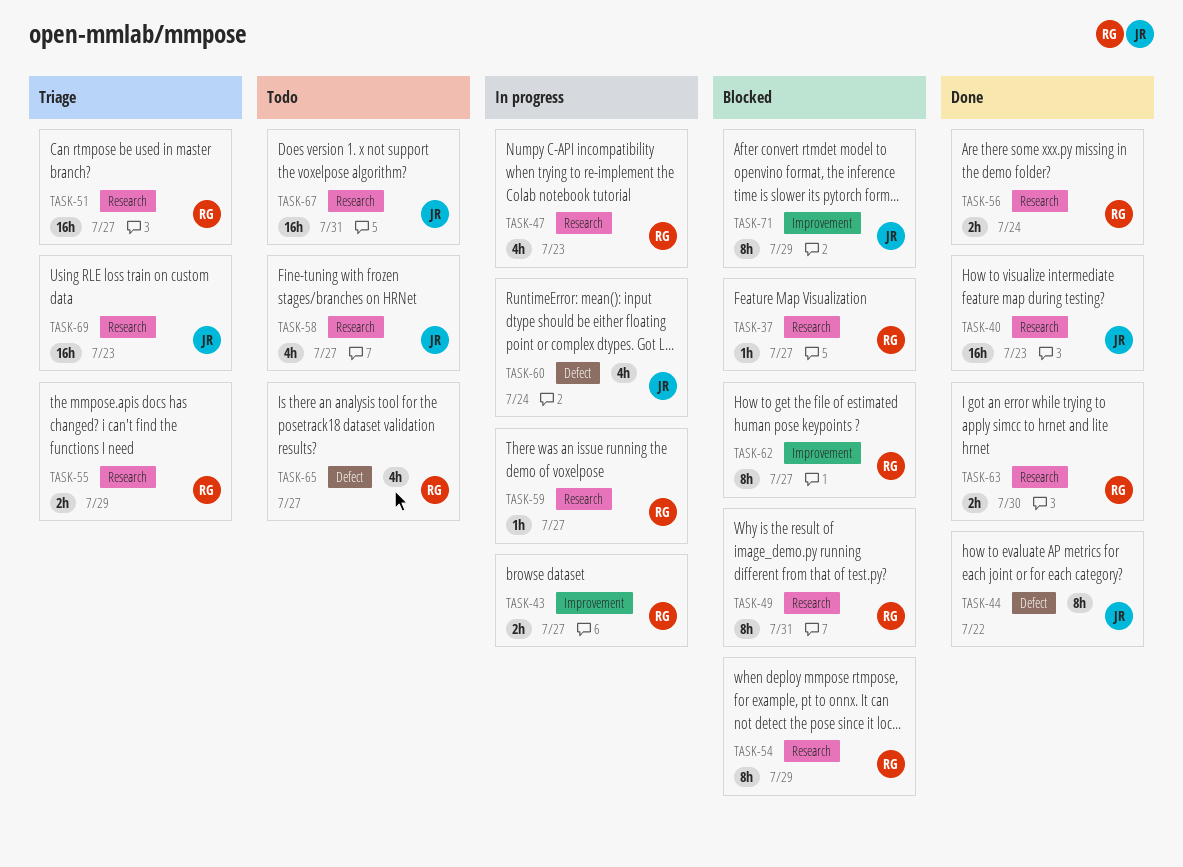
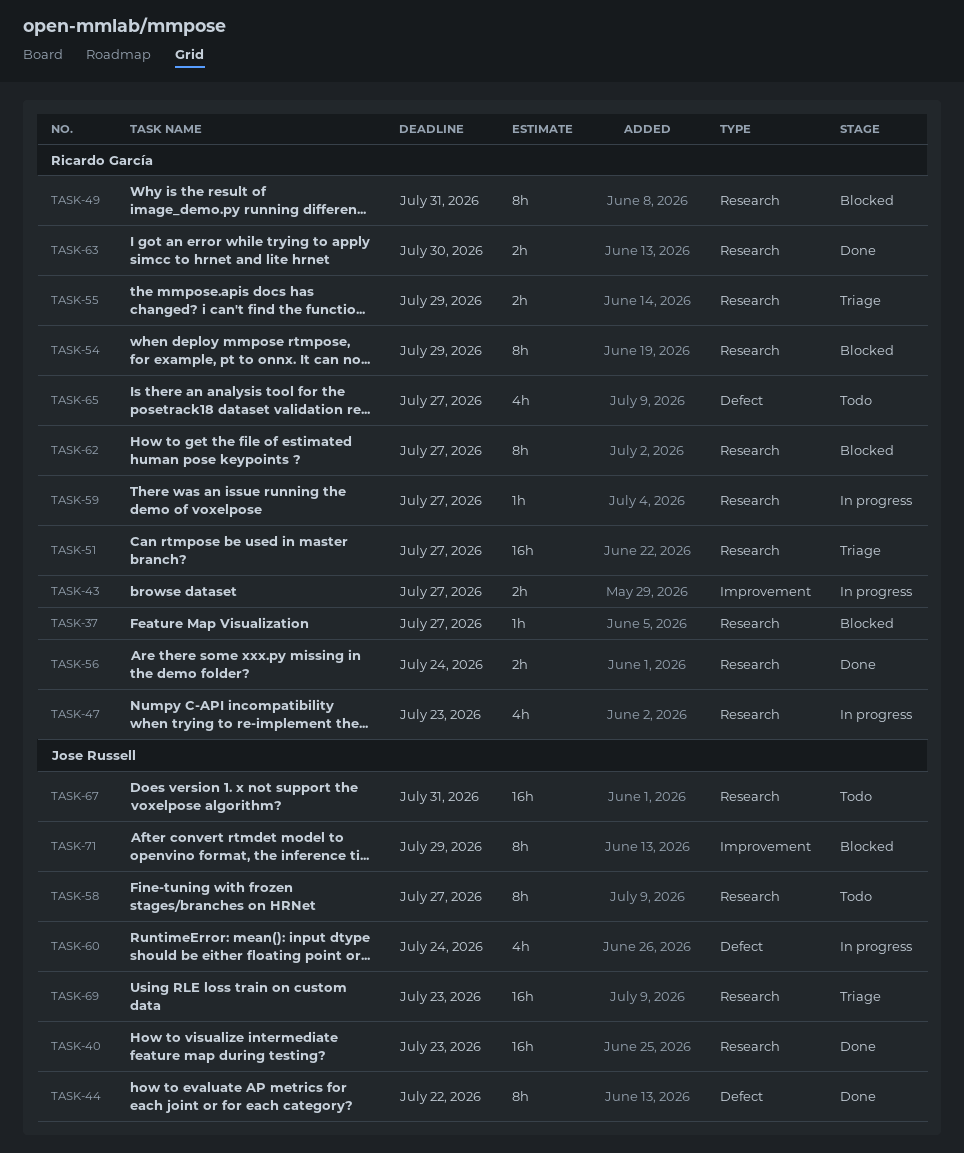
TASK-58, estimate: 4h -> 8h
TASK-62, label: Improvement -> Research

